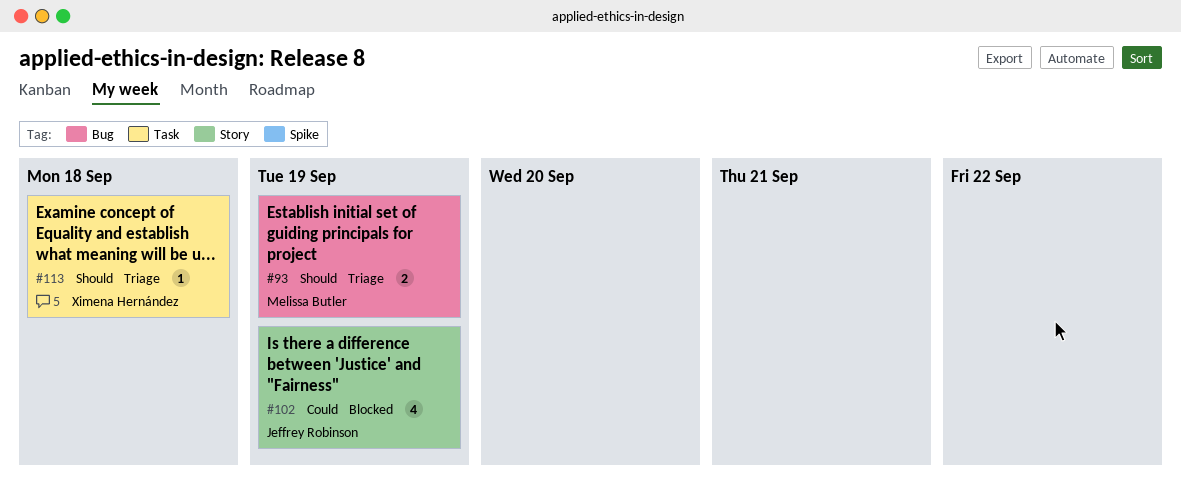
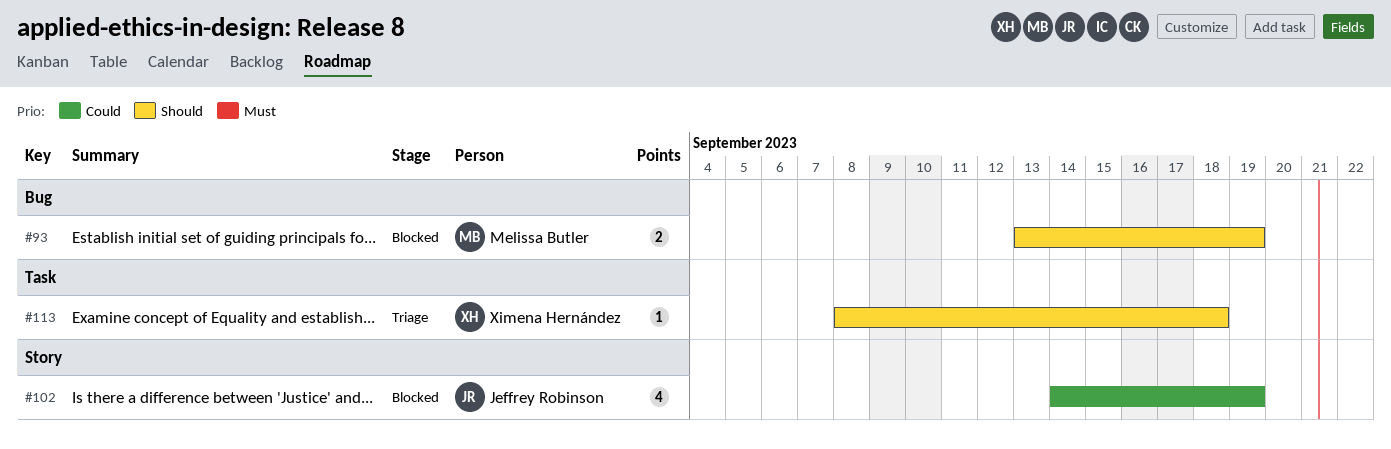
#93, status: Triage -> Blocked

